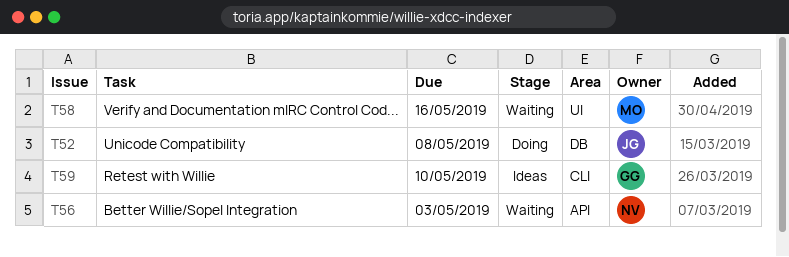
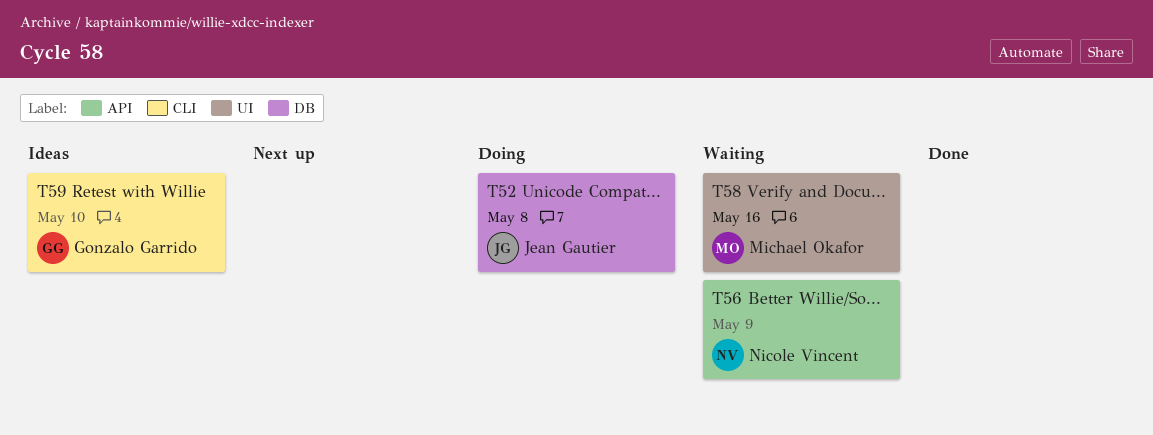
T56, due: May 3 -> May 9

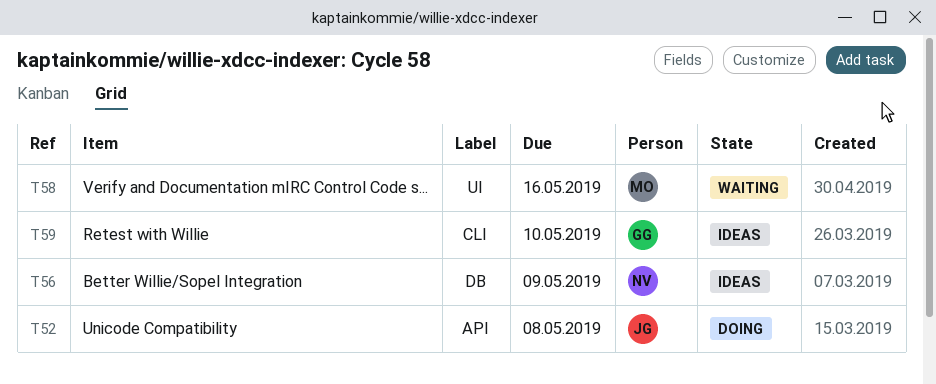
T52, label: DB -> API
T56, status: Waiting -> Ideas
T56, label: API -> DB

